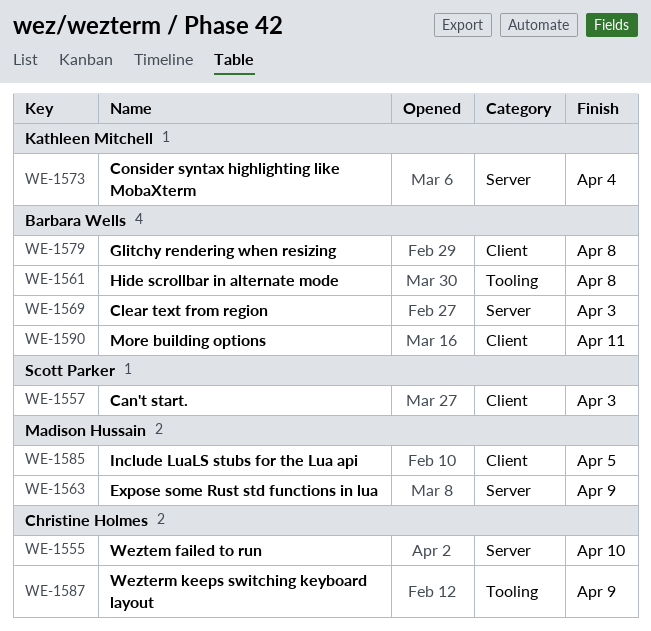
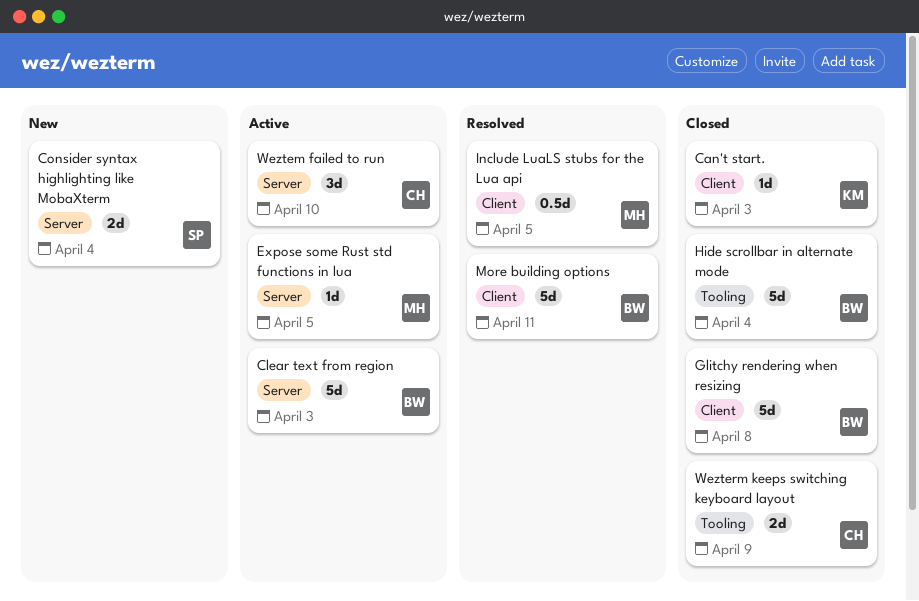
Can't start., owner: Scott Parker -> Kathleen Mitchell
Consider syntax highlighting like MobaXterm, owner: Kathleen Mitchell -> Scott Parker
Expose some Rust std functions in lua, due: Apr 9 -> Apr 5
Hide scrollbar in alternate mode, due: Apr 8 -> Apr 4

